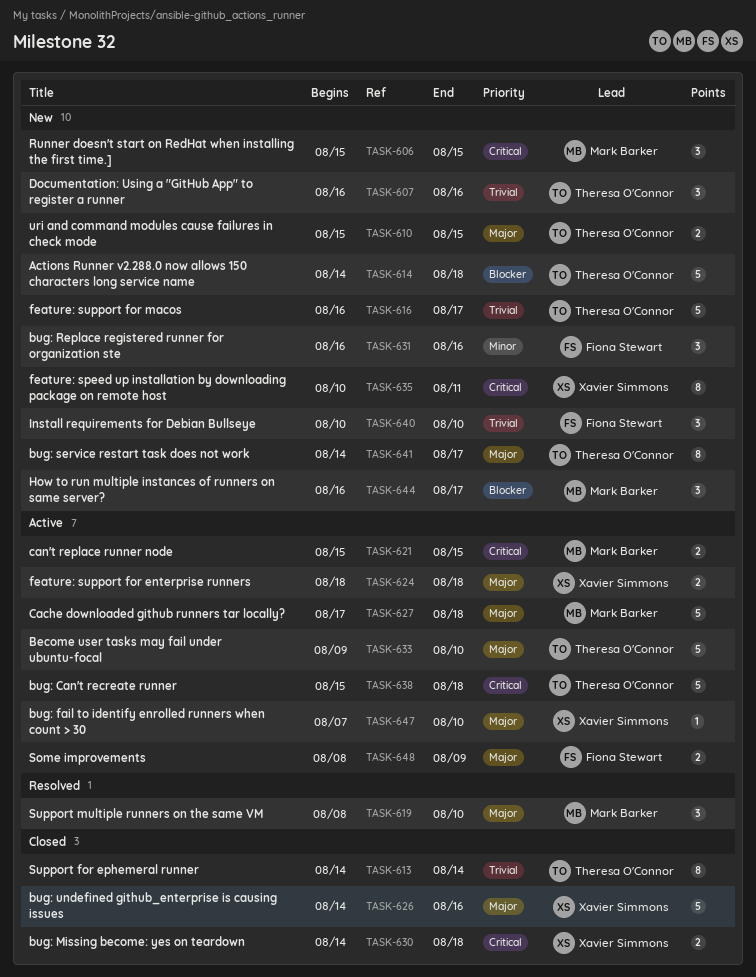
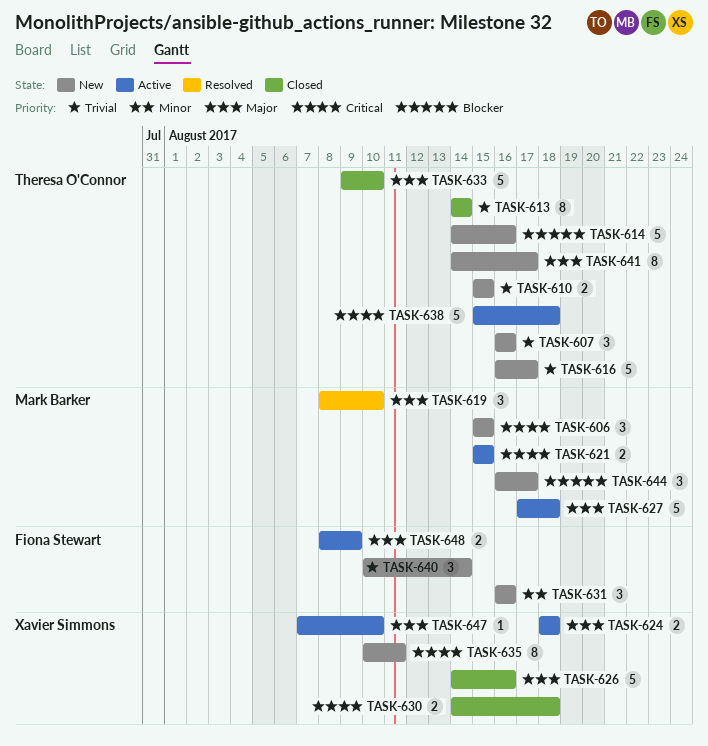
TASK-610, priority: Major -> Trivial
TASK-614, due: Aug 18 -> Aug 16
TASK-633, status: Active -> Closed
TASK-640, due: Aug 10 -> Aug 14

